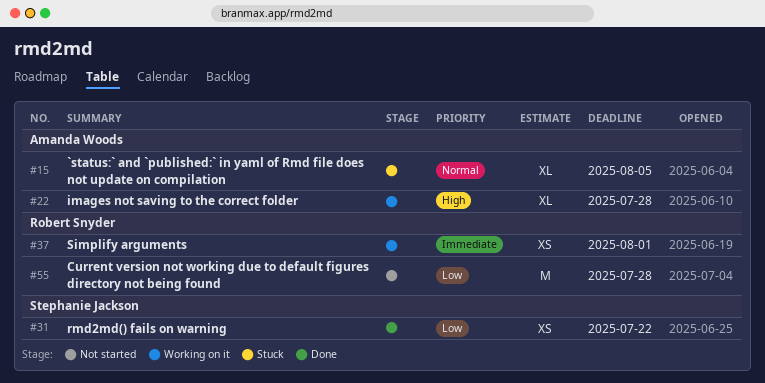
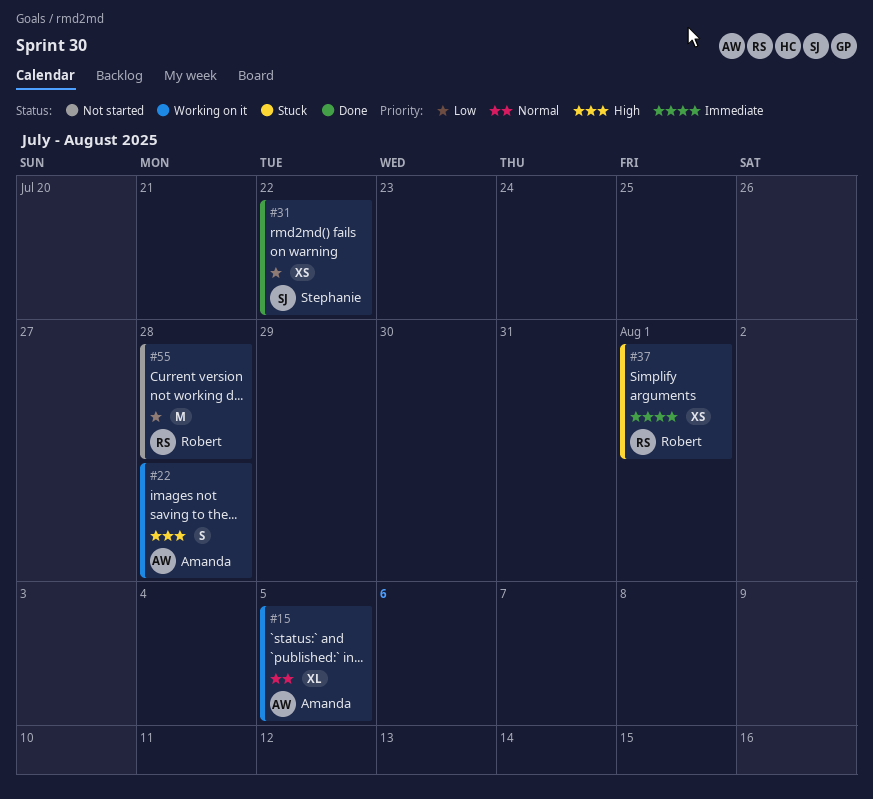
#15, status: Stuck -> Working on it
#22, estimate: XL -> S
#37, status: Working on it -> Stuck

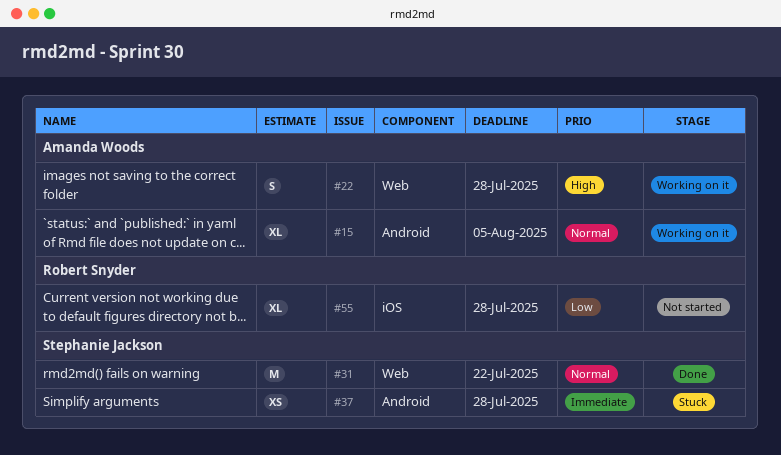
#31, priority: Low -> Normal
#31, estimate: XS -> M
#37, owner: Robert Snyder -> Stephanie Jackson
#37, due: Aug 1 -> Jul 28
#55, estimate: M -> XL

